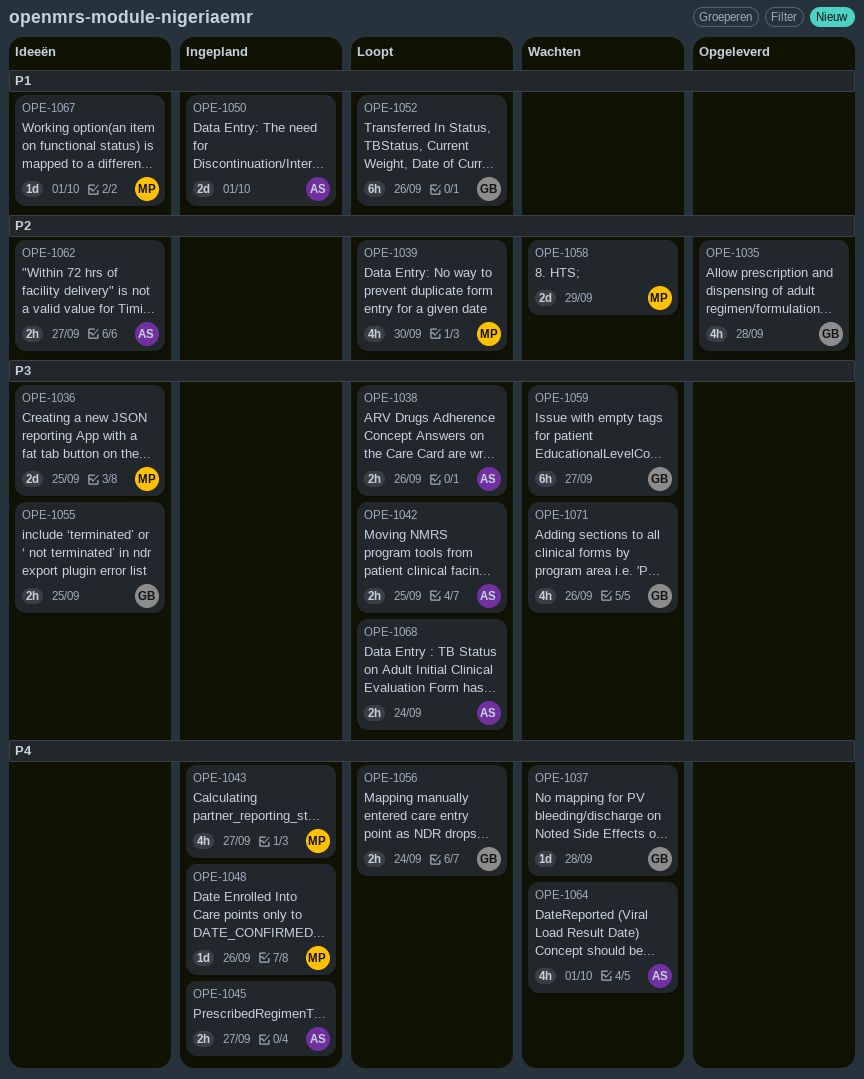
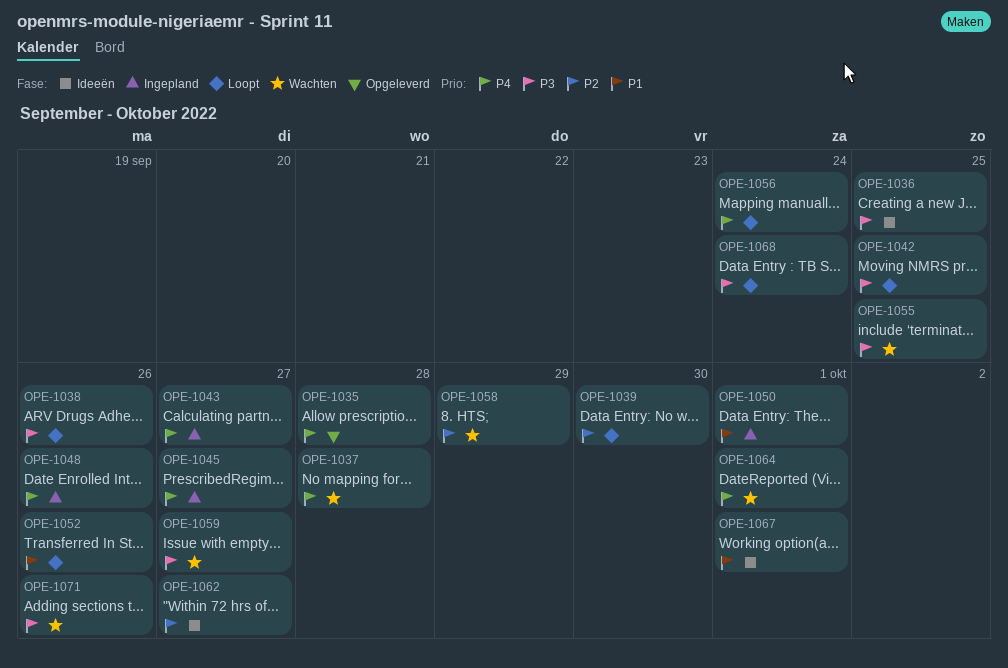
OPE-1035, priority: P2 -> P4
OPE-1055, status: Ideeën -> Wachten

